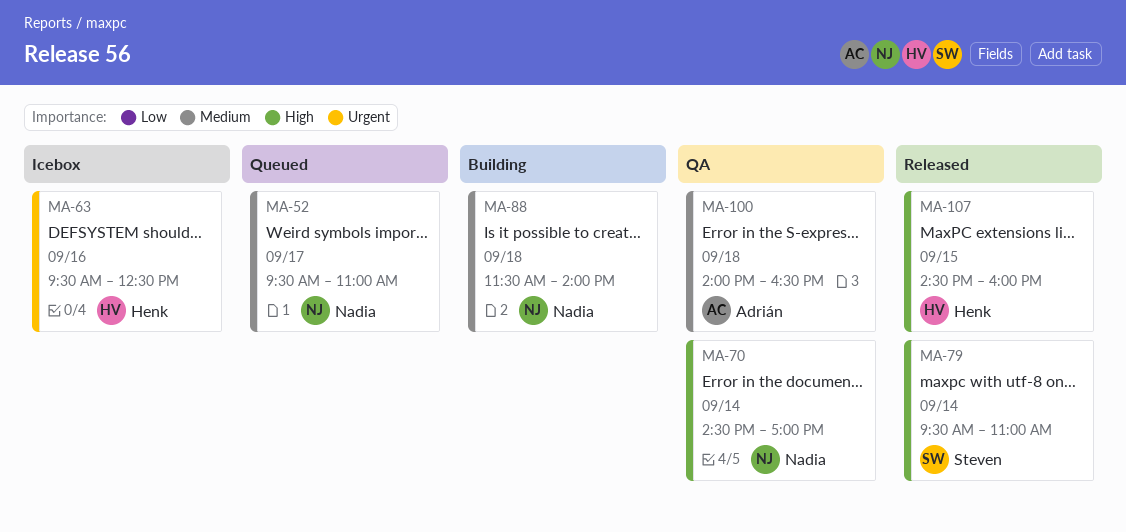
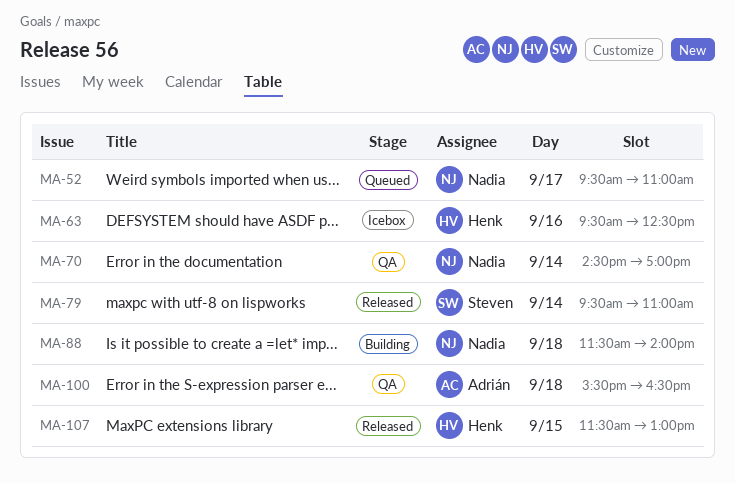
MA-100, begins: 14:00 -> 15:30
MA-107, begins: 14:30 -> 11:30
MA-107, ends: 16:00 -> 13:00

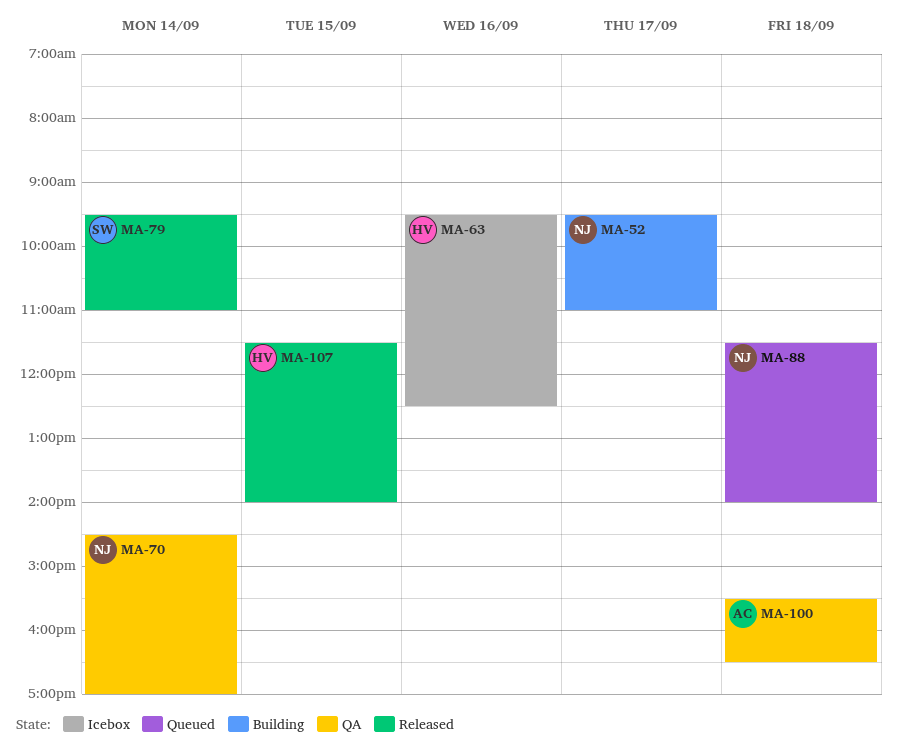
MA-52, status: Queued -> Building
MA-88, status: Building -> Queued
MA-107, ends: 13:00 -> 14:00

